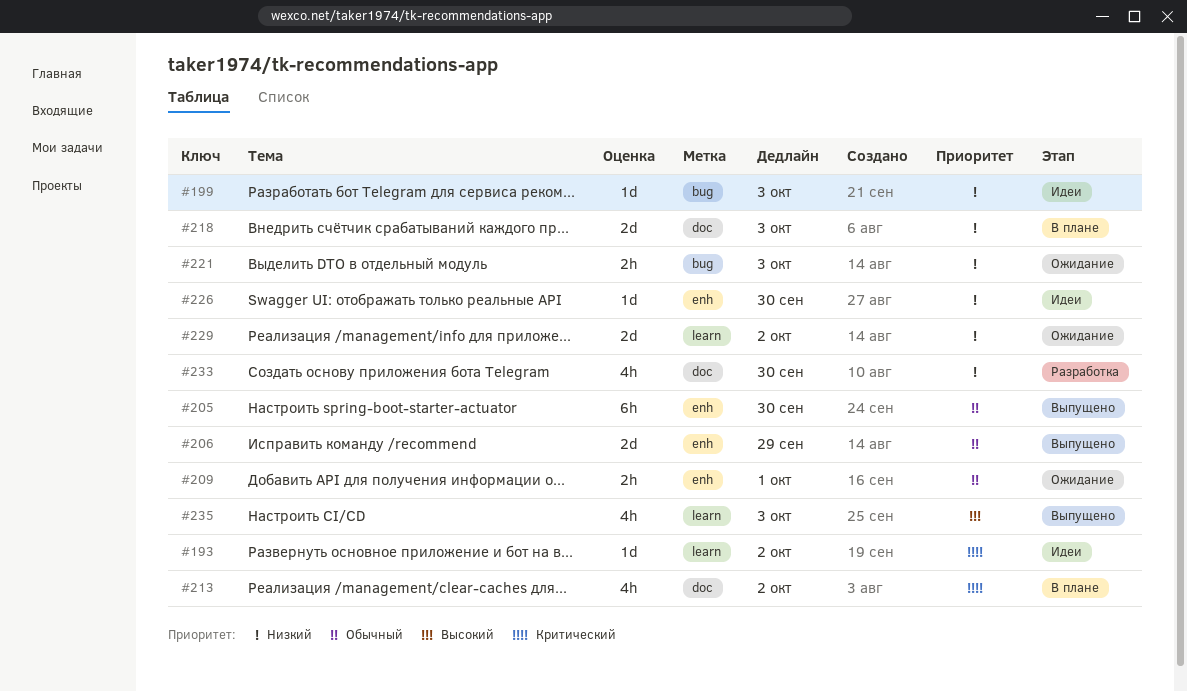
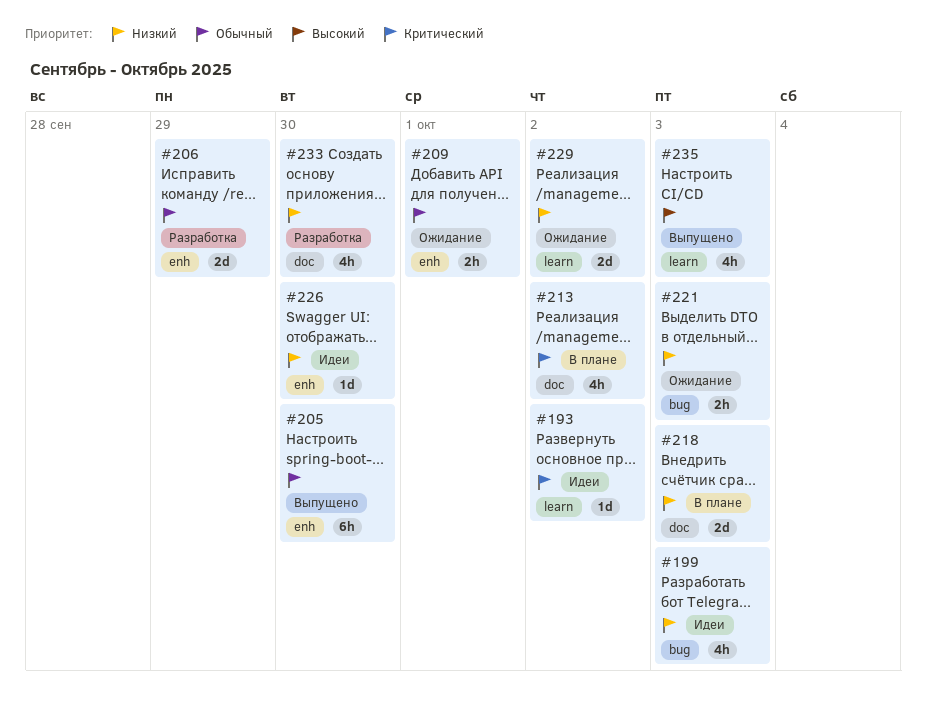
#199, estimate: 1d -> 4h
#206, status: Выпущено -> Разработка

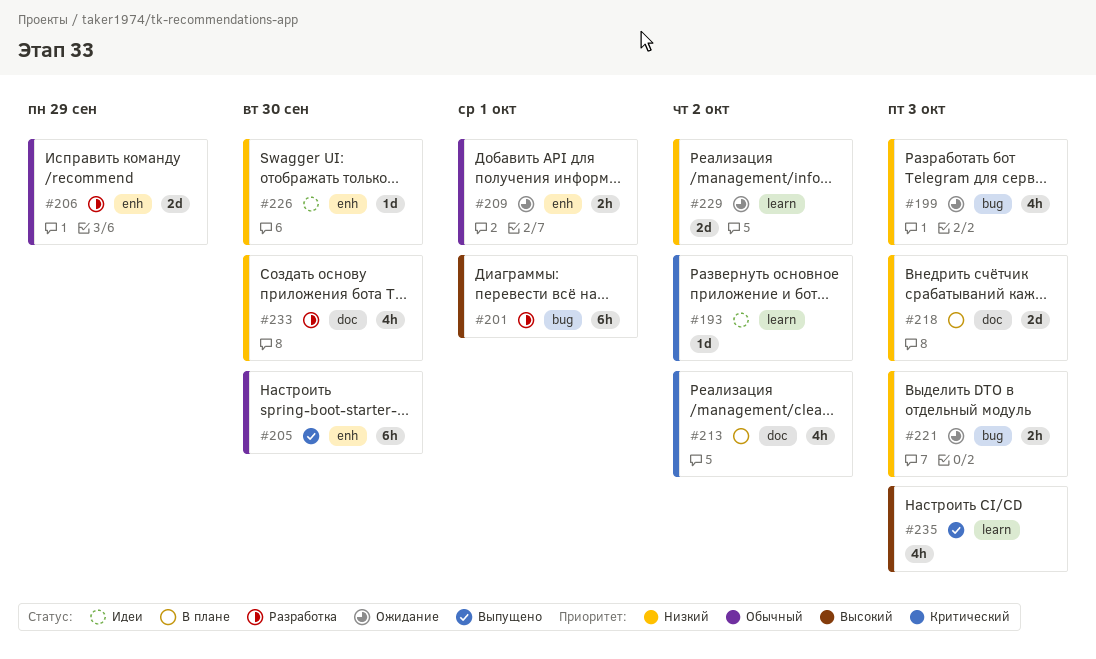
#199, status: Идеи -> Ожидание
#201: none -> present

